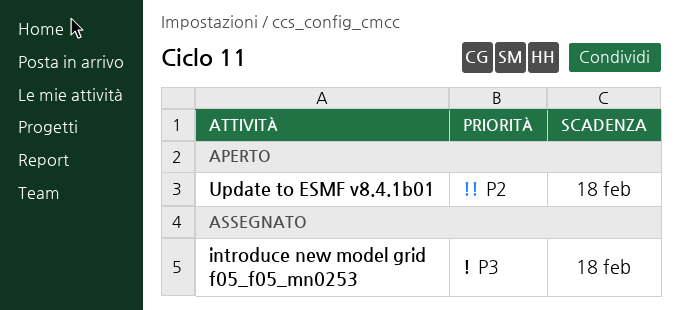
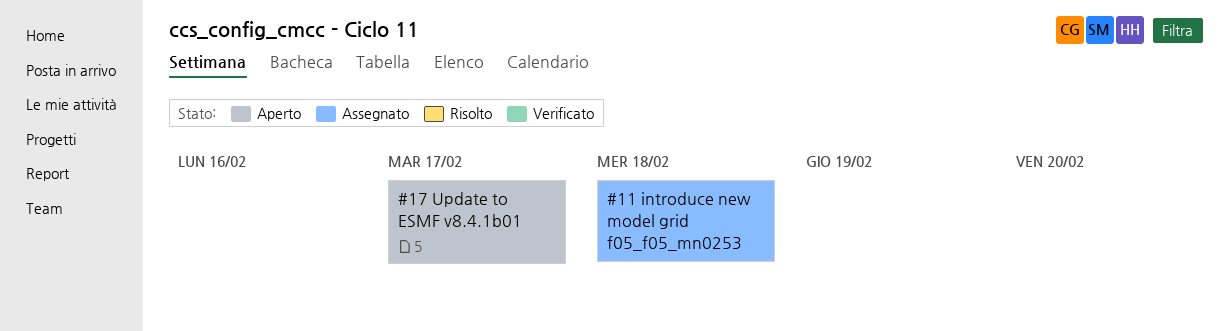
Update to ESMF v8.4.1b01, due: Feb 18 -> Feb 17

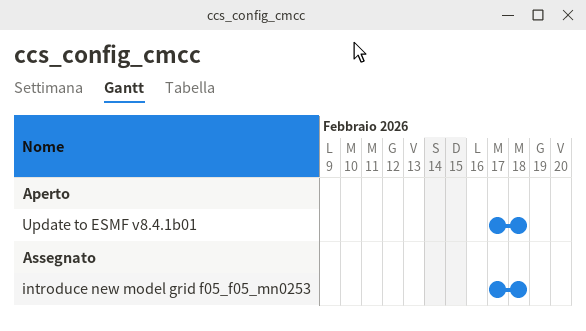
Update to ESMF v8.4.1b01, due: Feb 17 -> Feb 18

